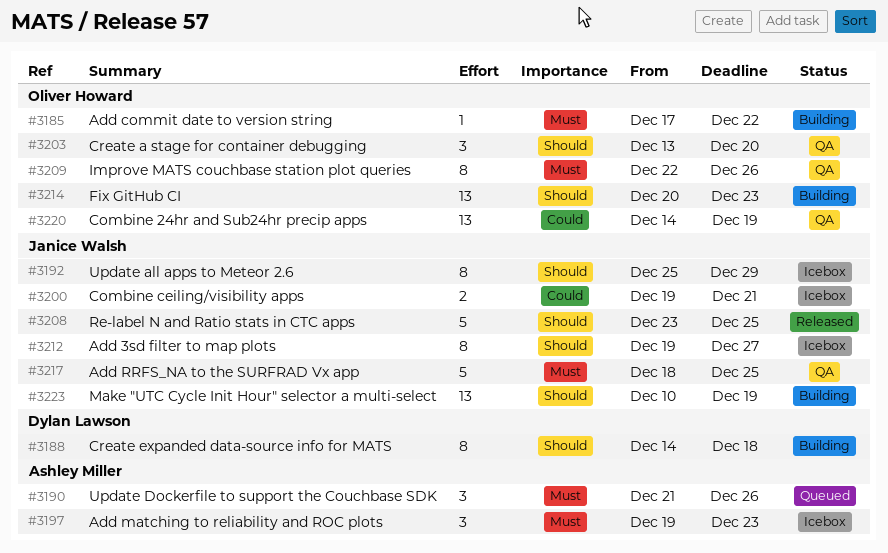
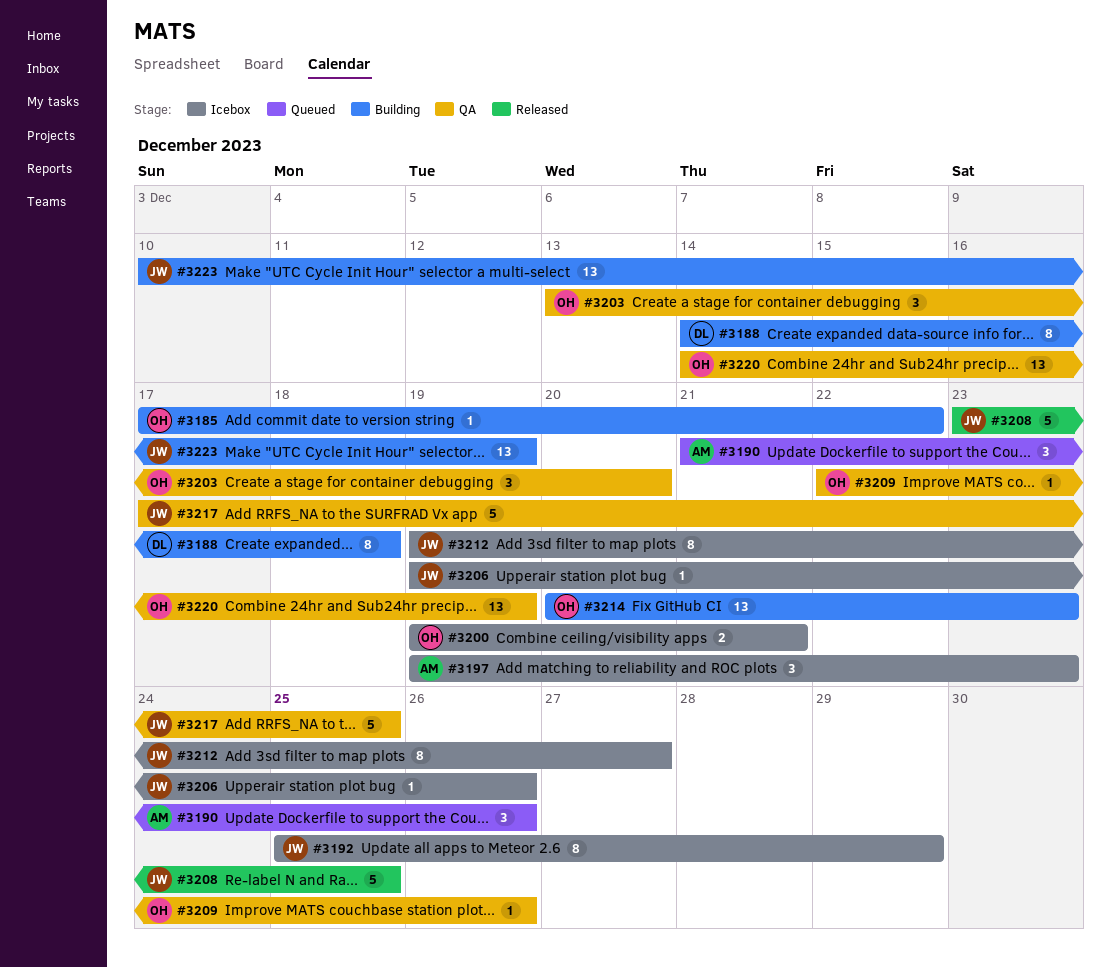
#3200, owner: Janice Walsh -> Oliver Howard
#3206: none -> present
#3209, estimate: 8 -> 1
#3217, start: Dec 18 -> Dec 17

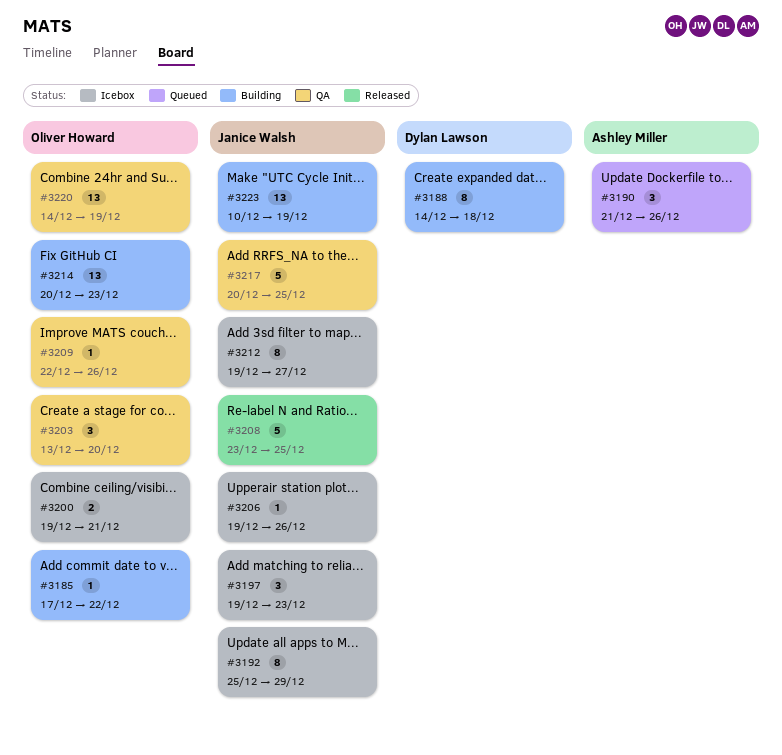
#3197, owner: Ashley Miller -> Janice Walsh
#3217, start: Dec 17 -> Dec 20

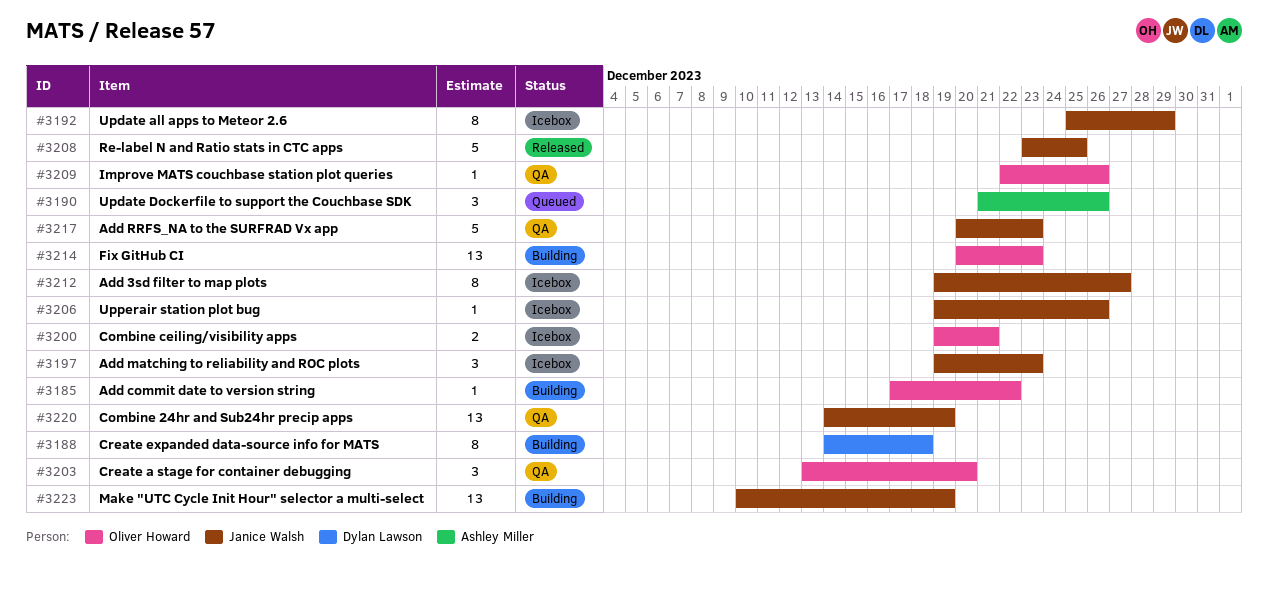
#3217, due: Dec 25 -> Dec 23
#3220, owner: Oliver Howard -> Janice Walsh

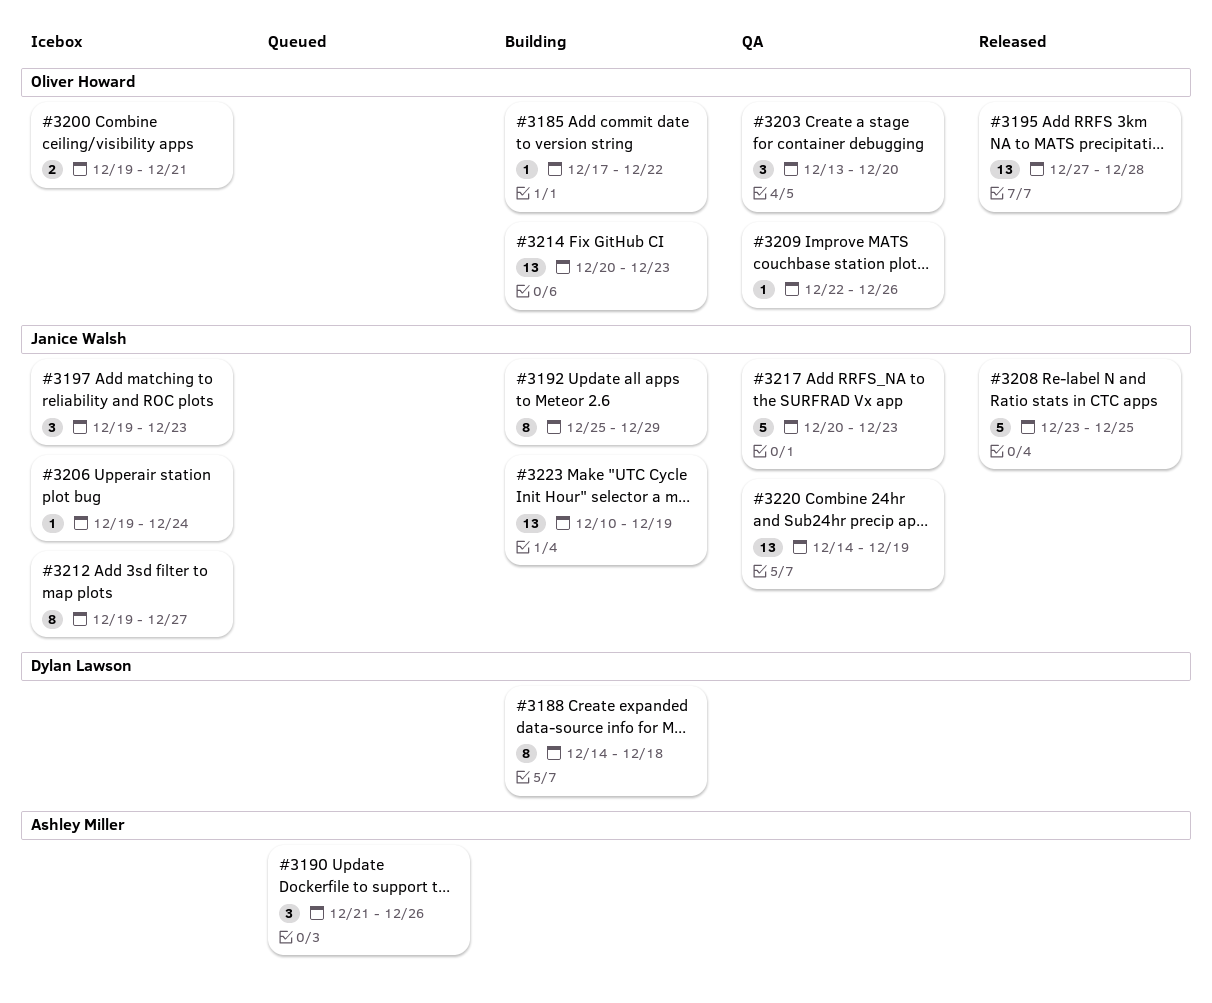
#3192, status: Icebox -> Building
#3195: none -> present
#3206, due: Dec 26 -> Dec 24

